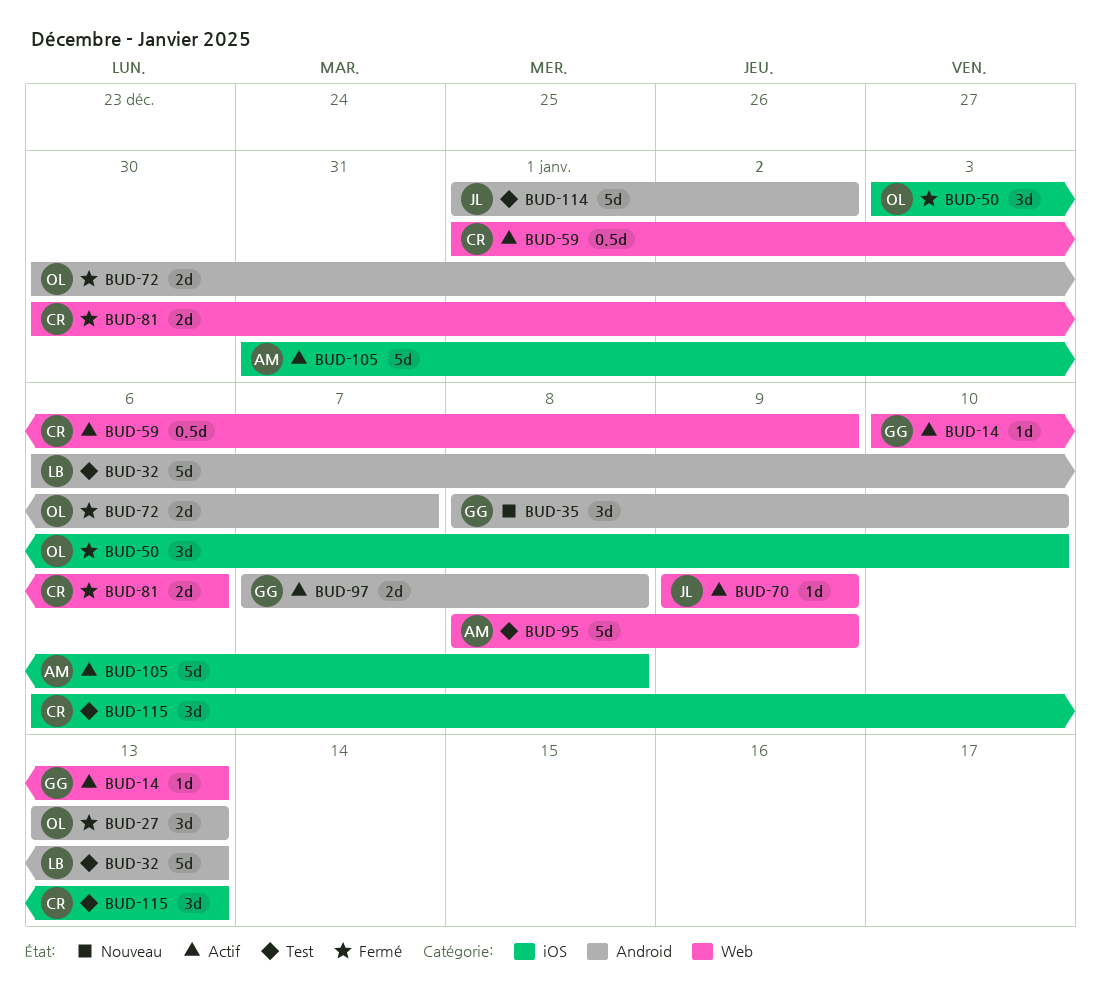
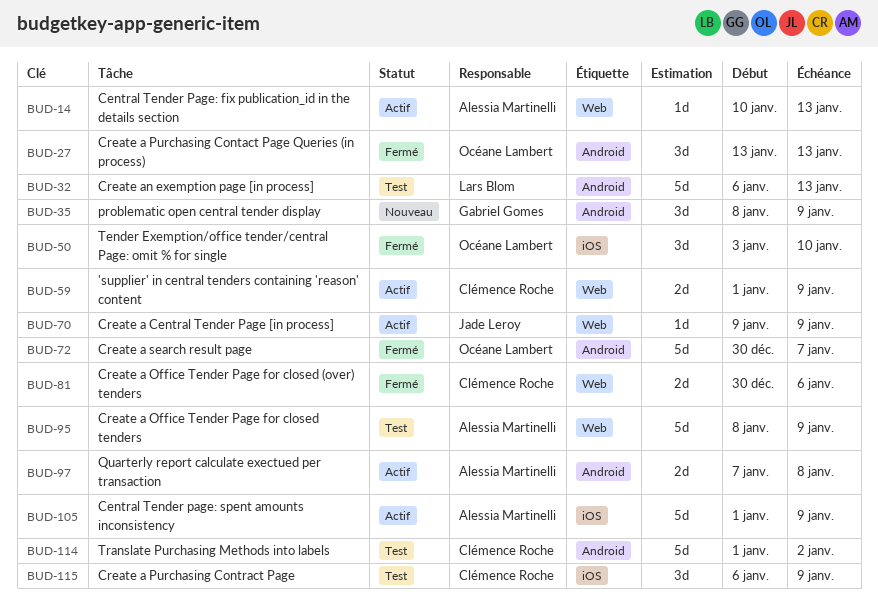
BUD-14, owner: Gabriel Gomes -> Alessia Martinelli
BUD-35, due: Jan 10 -> Jan 9
BUD-59, estimate: 0.5d -> 2d
BUD-72, estimate: 2d -> 5d
BUD-97, owner: Gabriel Gomes -> Alessia Martinelli
BUD-105, start: Dec 31 -> Jan 1
BUD-105, due: Jan 8 -> Jan 9
BUD-114, owner: Jade Leroy -> Clémence Roche
BUD-115, due: Jan 13 -> Jan 9

